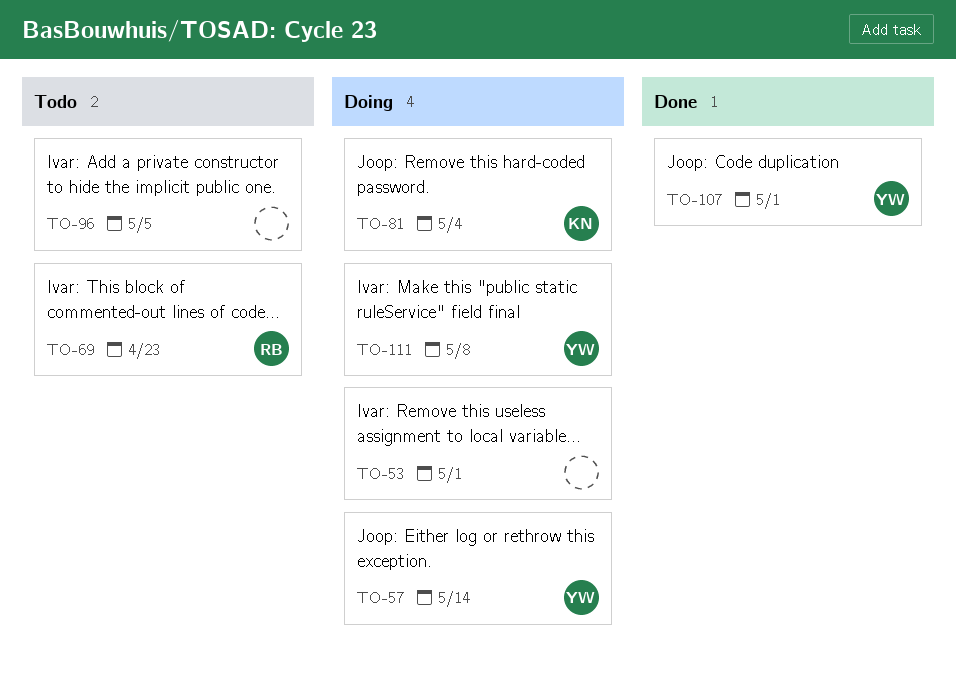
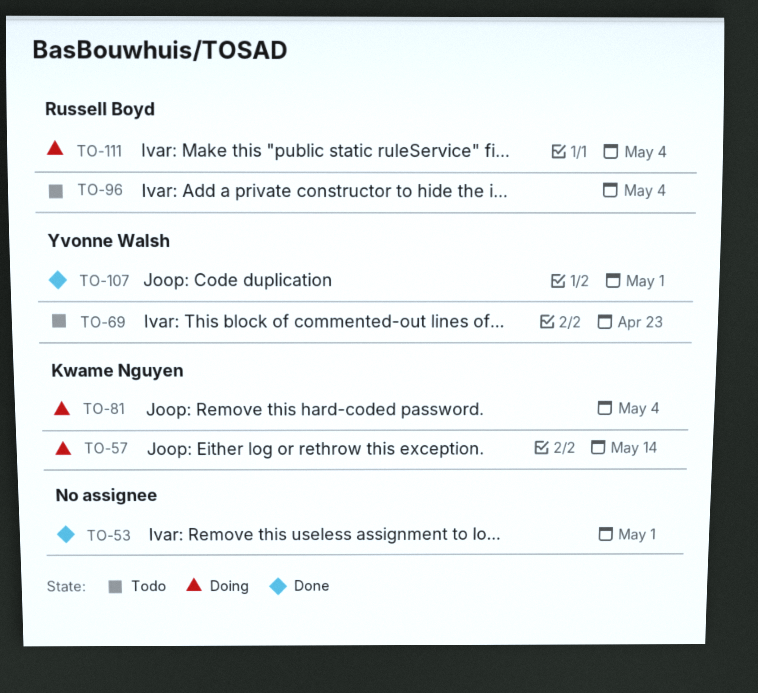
TO-53, status: Doing -> Done
TO-57, owner: Yvonne Walsh -> Kwame Nguyen
TO-69, owner: Russell Boyd -> Yvonne Walsh
TO-96, owner: none -> Russell Boyd
TO-96, due: May 5 -> May 4
TO-111, owner: Yvonne Walsh -> Russell Boyd
TO-111, due: May 8 -> May 4

